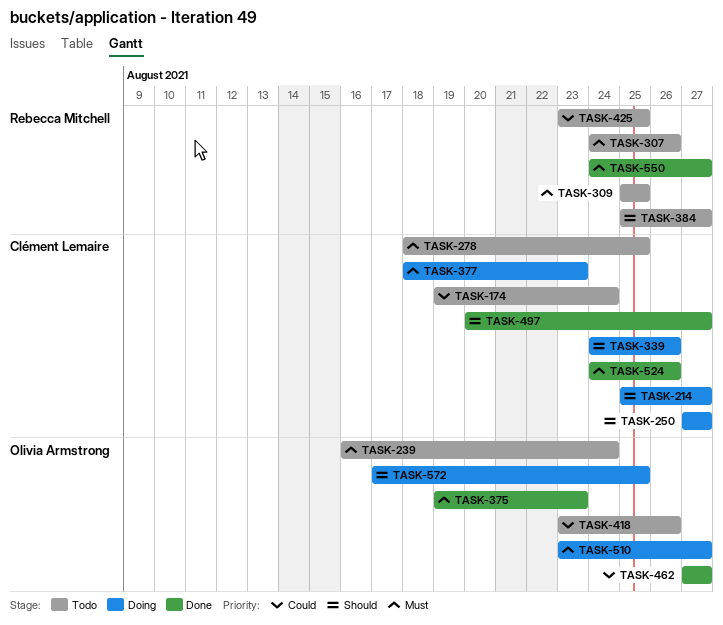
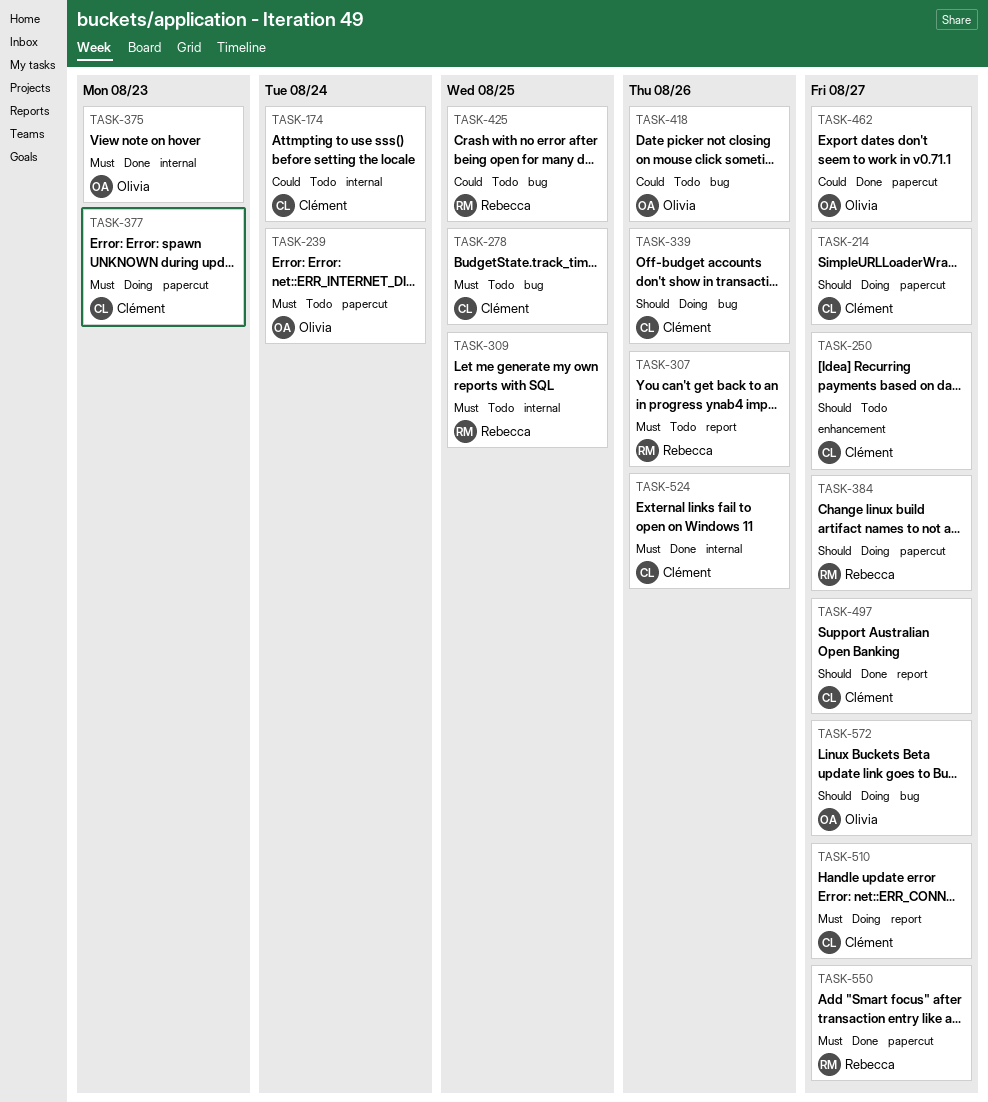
TASK-250, status: Doing -> Todo
TASK-384, status: Todo -> Doing
TASK-510, owner: Olivia Armstrong -> Clément Lemaire
TASK-572, due: Aug 25 -> Aug 27

